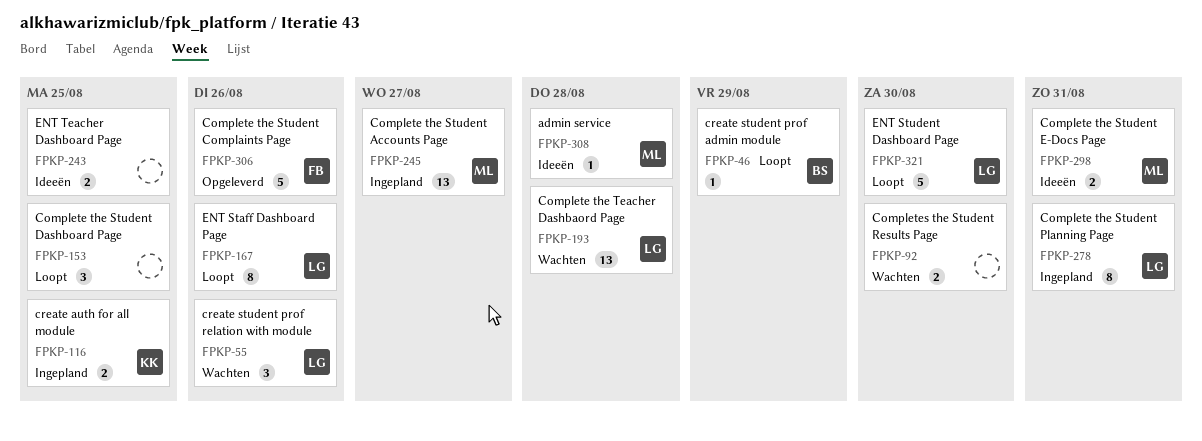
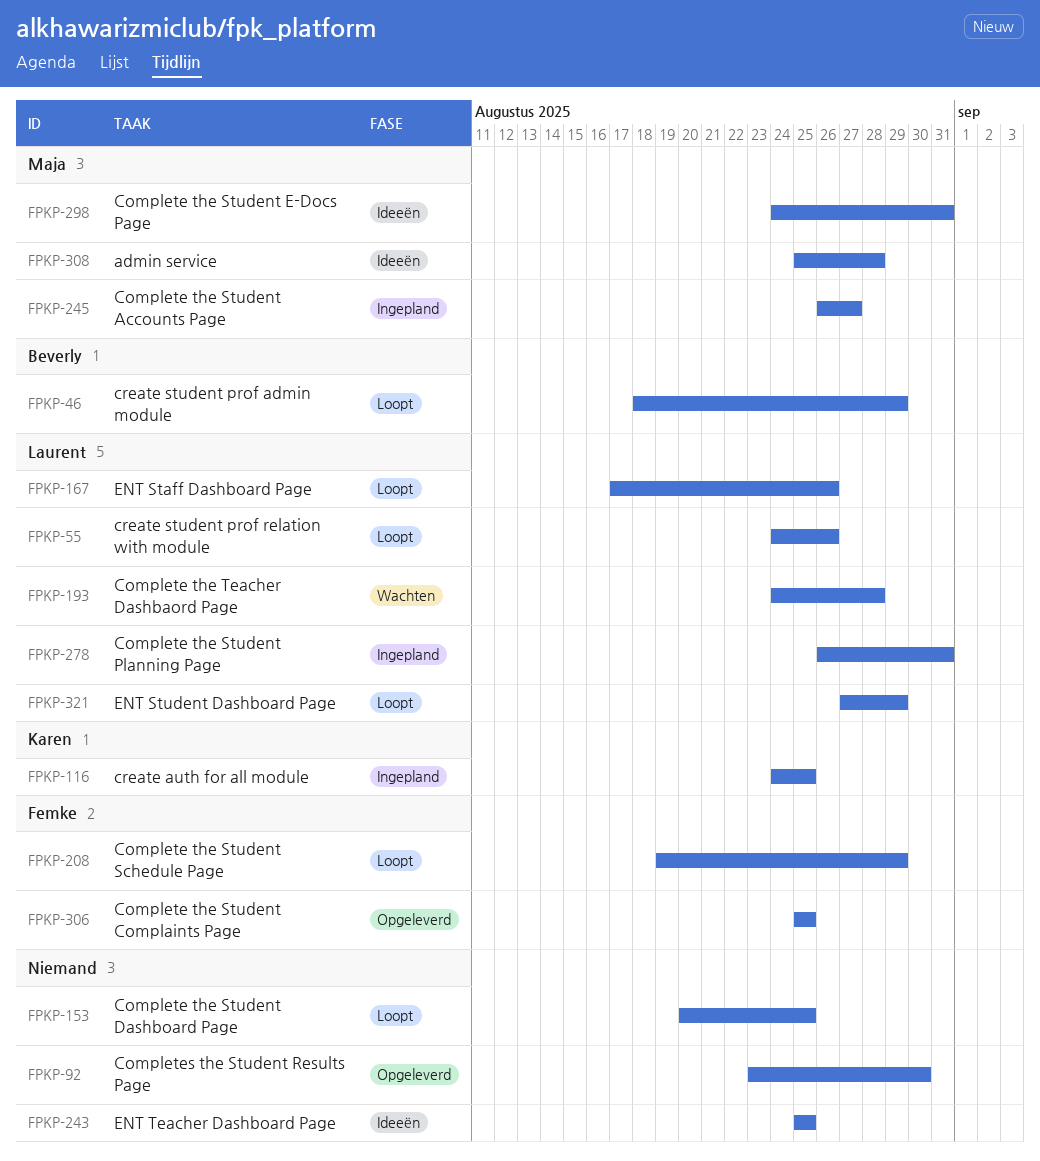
FPKP-55, status: Wachten -> Loopt
FPKP-92, status: Wachten -> Opgeleverd
FPKP-208: none -> present
FPKP-306, due: Aug 26 -> Aug 25
FPKP-321, due: Aug 30 -> Aug 29

